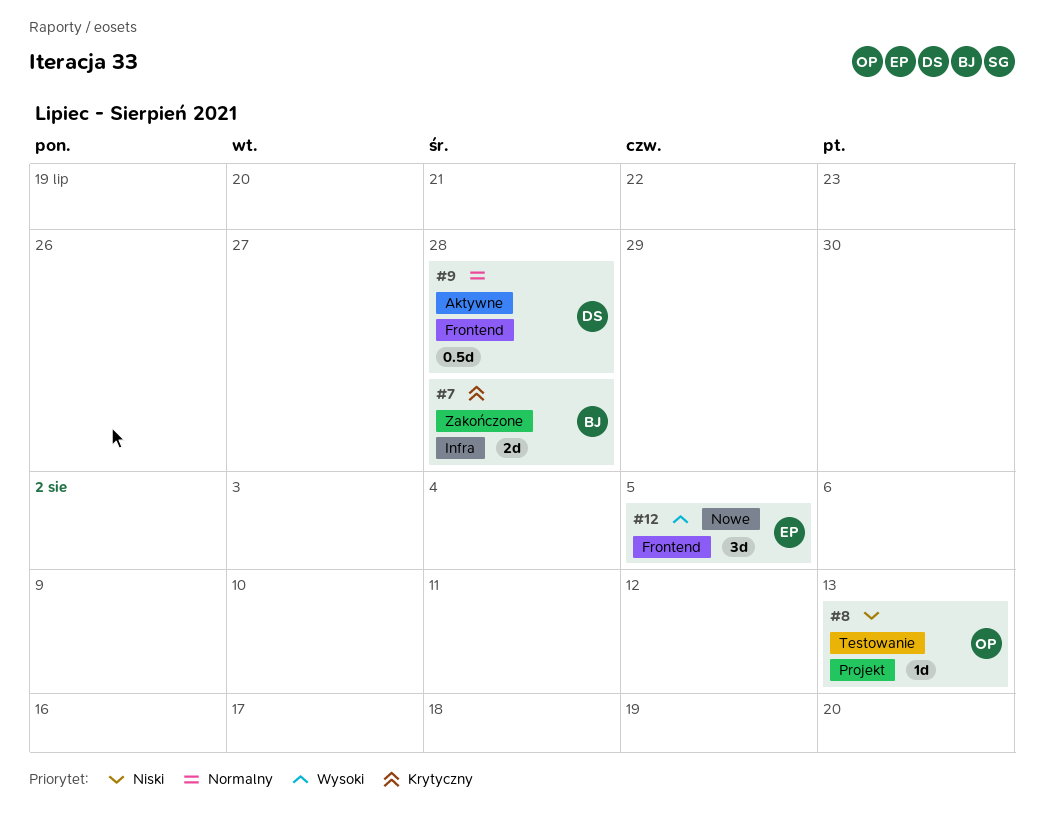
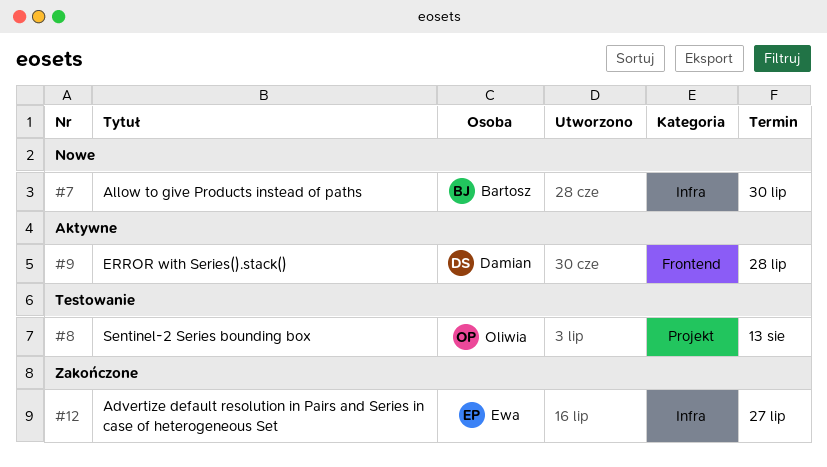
#7, status: Zakończone -> Nowe
#7, due: Jul 28 -> Jul 30
#12, status: Nowe -> Zakończone
#12, label: Frontend -> Infra
#12, due: Aug 5 -> Jul 27

